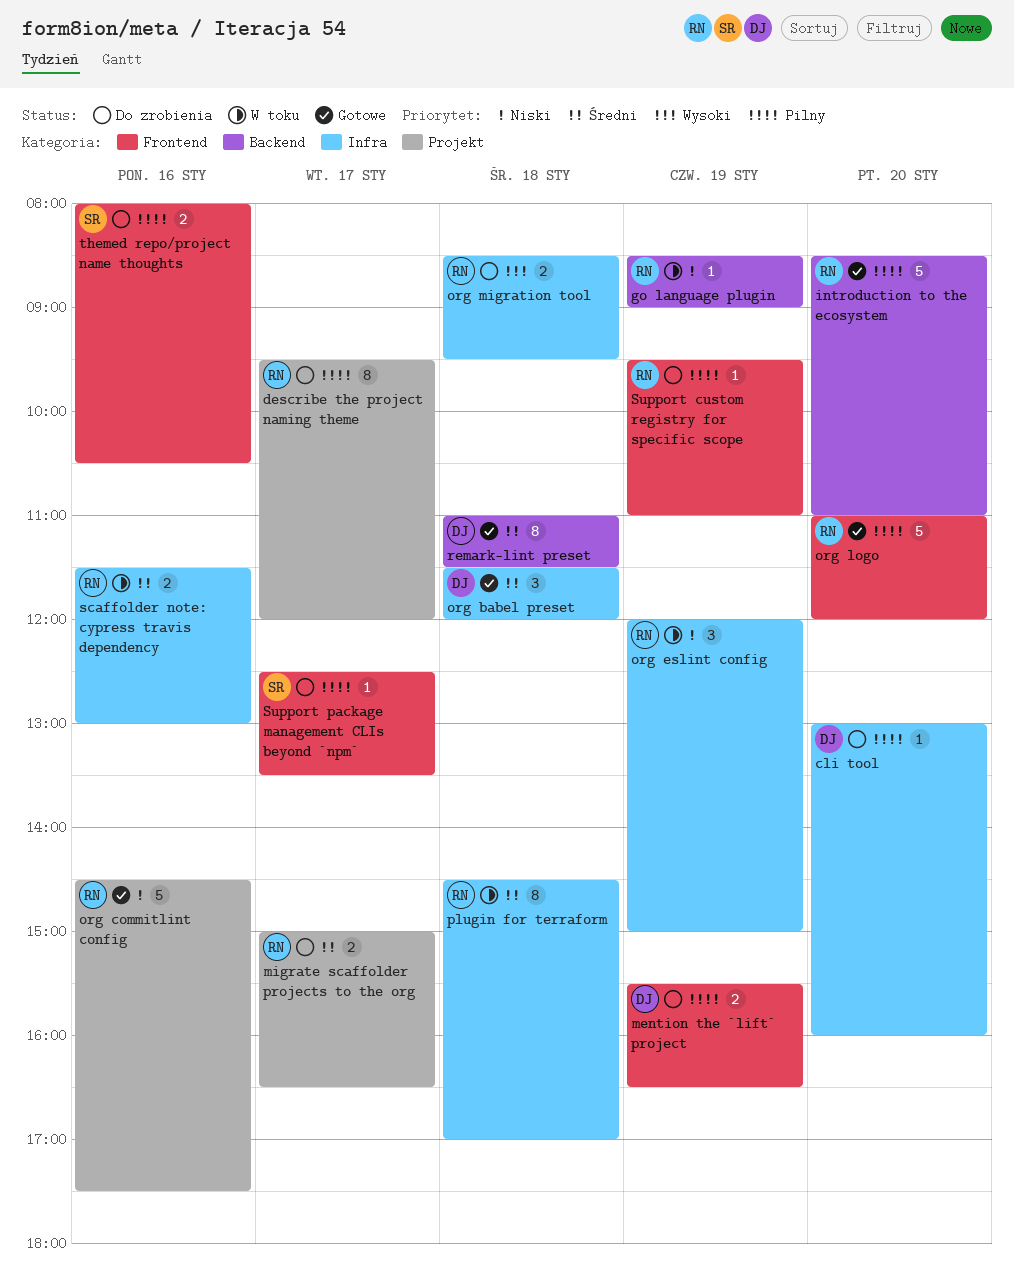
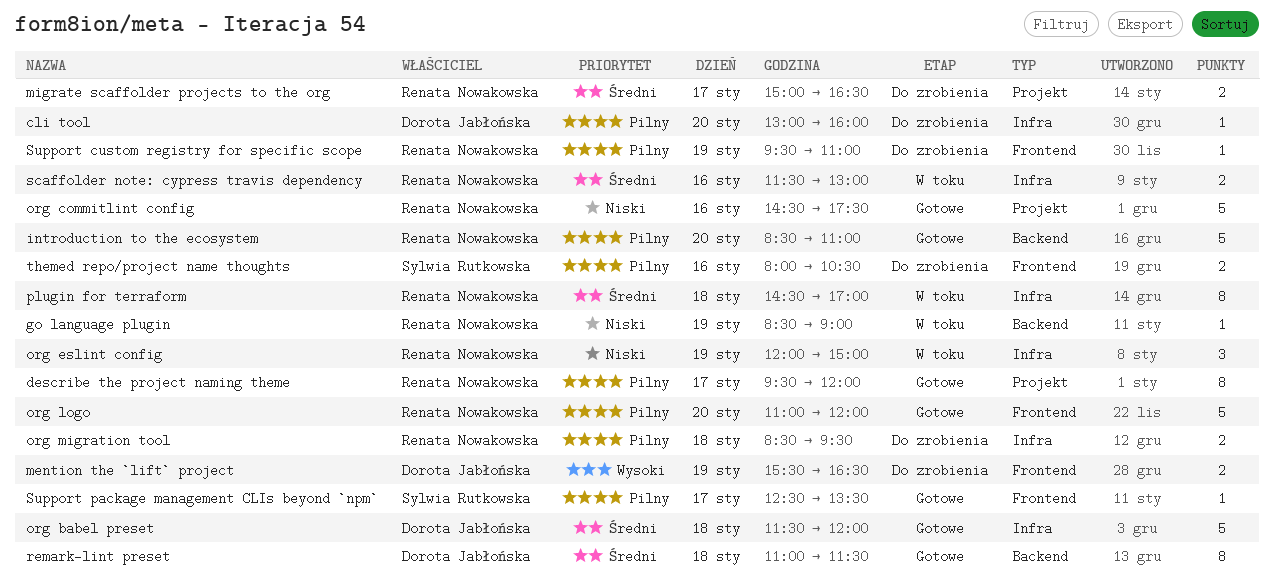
describe the project naming theme, status: Do zrobienia -> Gotowe
mention the `lift` project, priority: Pilny -> Wysoki
org babel preset, estimate: 3 -> 5
org migration tool, priority: Wysoki -> Pilny
Support package management CLIs beyond `npm`, status: Do zrobienia -> Gotowe

